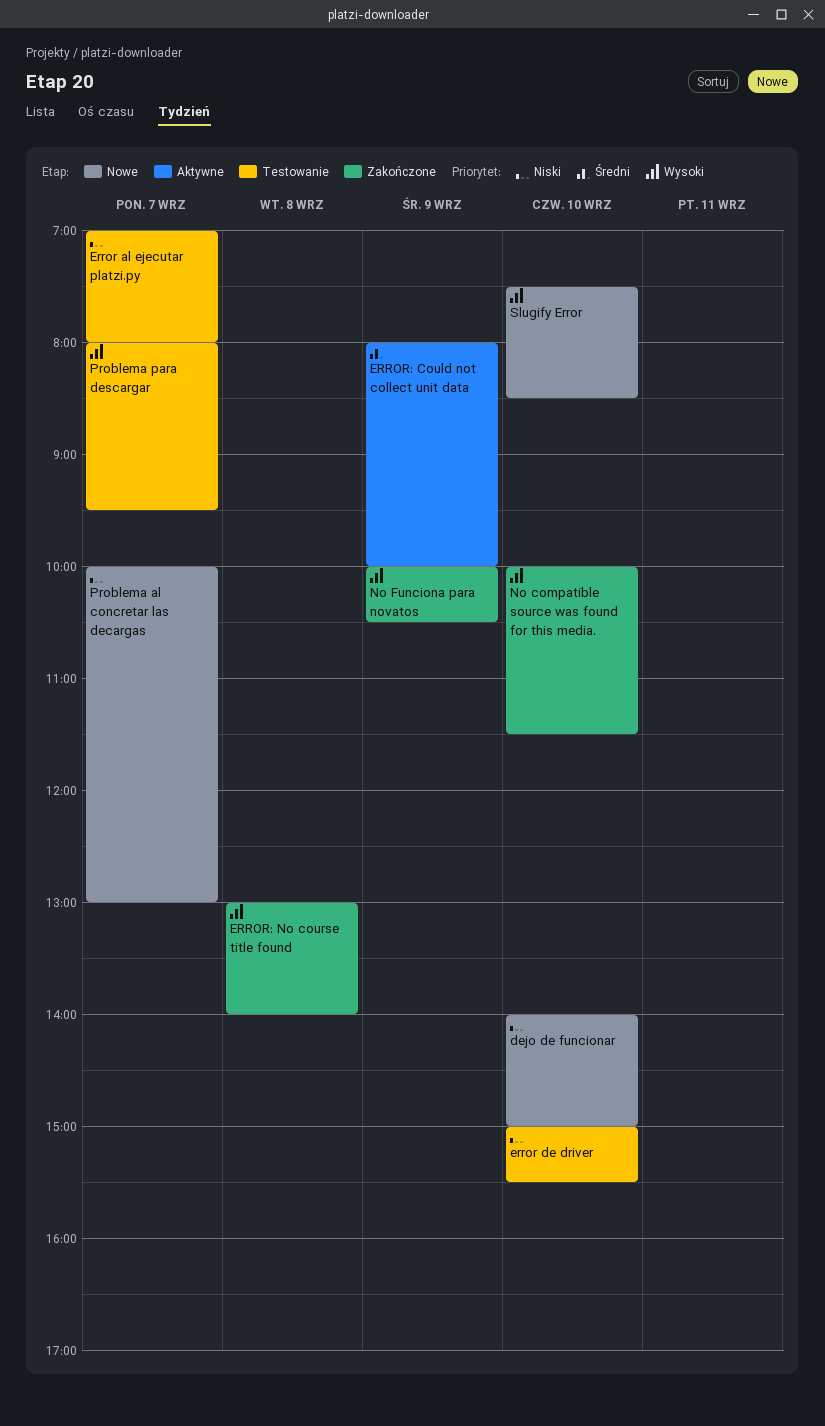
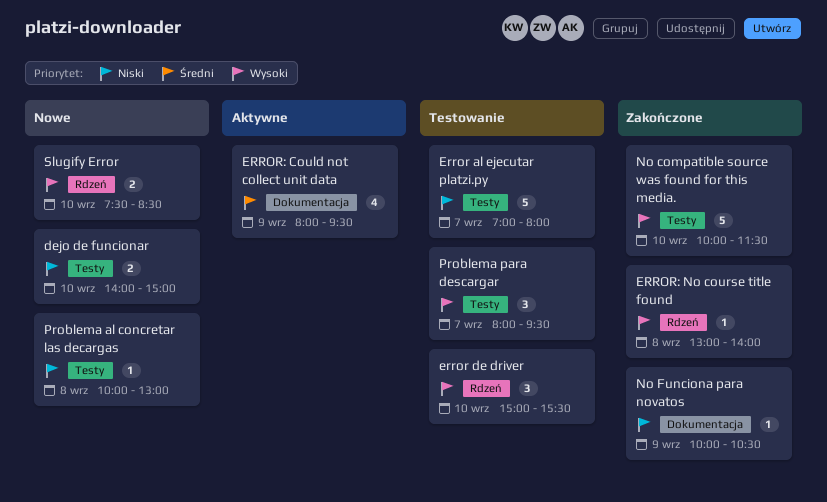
error de driver, priority: Niski -> Wysoki
ERROR: Could not collect unit data, ends: 10:00 -> 09:30
No Funciona para novatos, priority: Wysoki -> Niski
Problema al concretar las decargas, day: Sep 7 -> Sep 8

